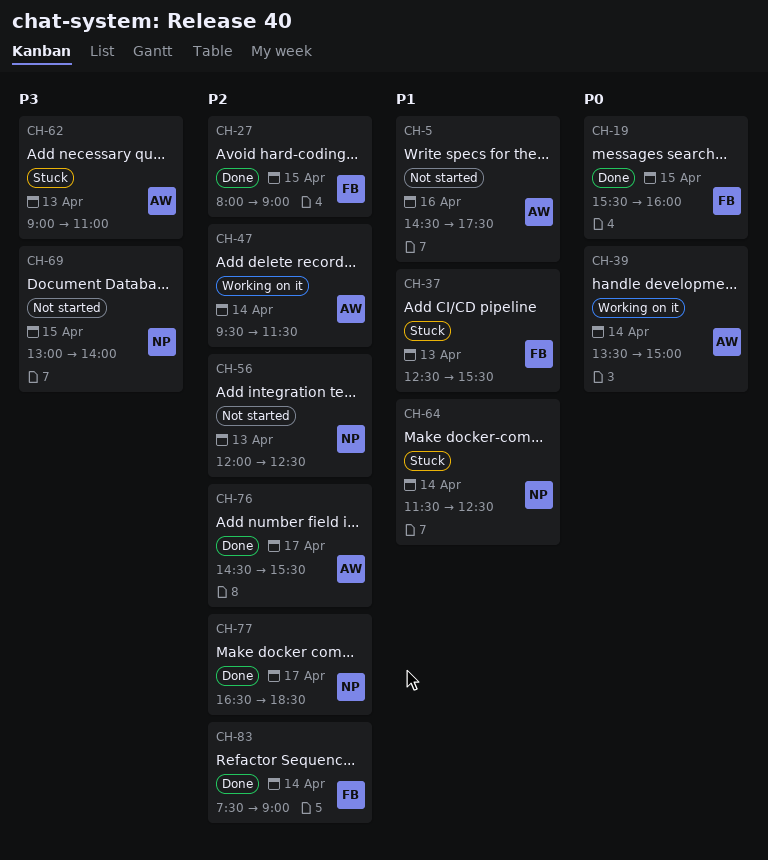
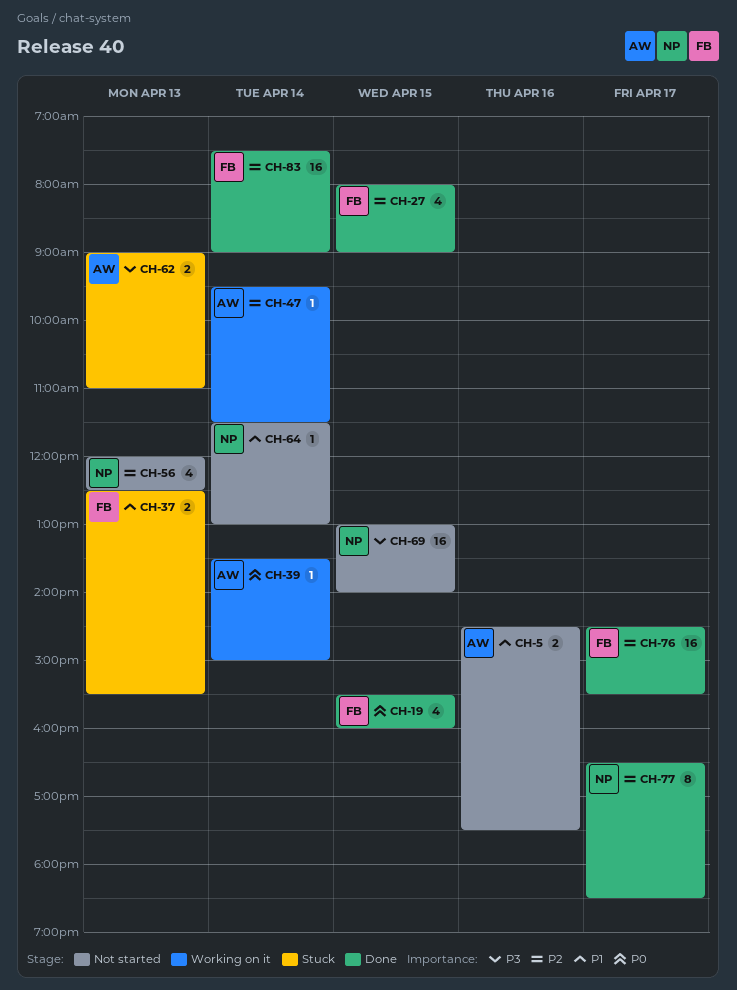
CH-64, status: Stuck -> Not started
CH-64, ends: 12:30 -> 13:00
CH-76, owner: AW -> FB

